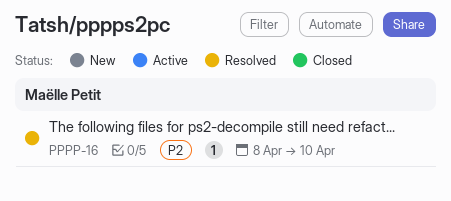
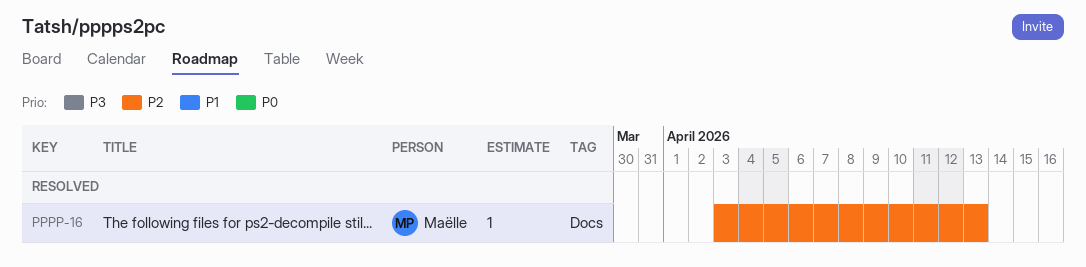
PPPP-16, start: Apr 8 -> Apr 3
PPPP-16, due: Apr 10 -> Apr 13

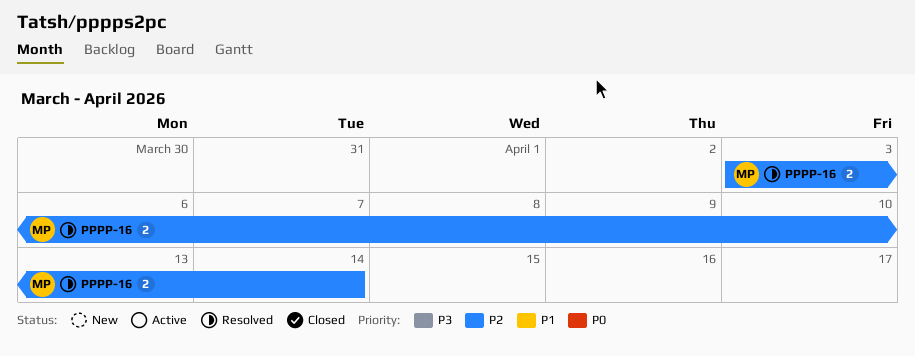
PPPP-16, estimate: 1 -> 2
PPPP-16, due: Apr 13 -> Apr 14

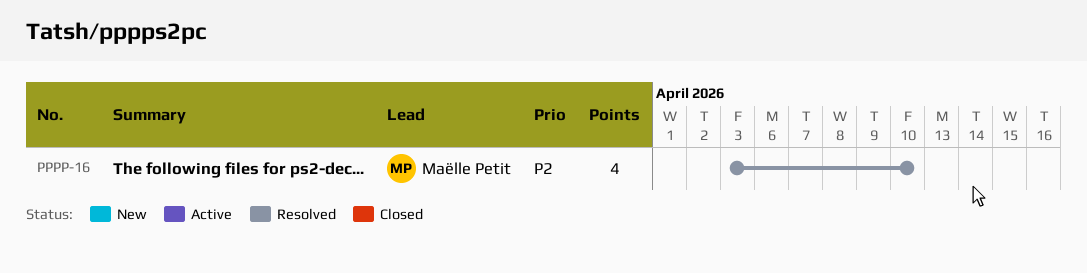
PPPP-16, estimate: 2 -> 4
PPPP-16, due: Apr 14 -> Apr 10

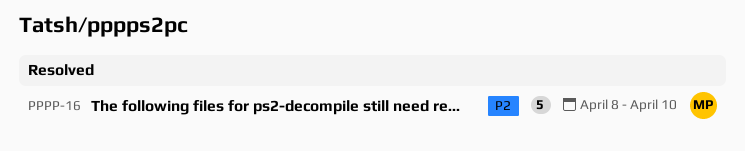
PPPP-16, estimate: 4 -> 5
PPPP-16, start: Apr 3 -> Apr 8

